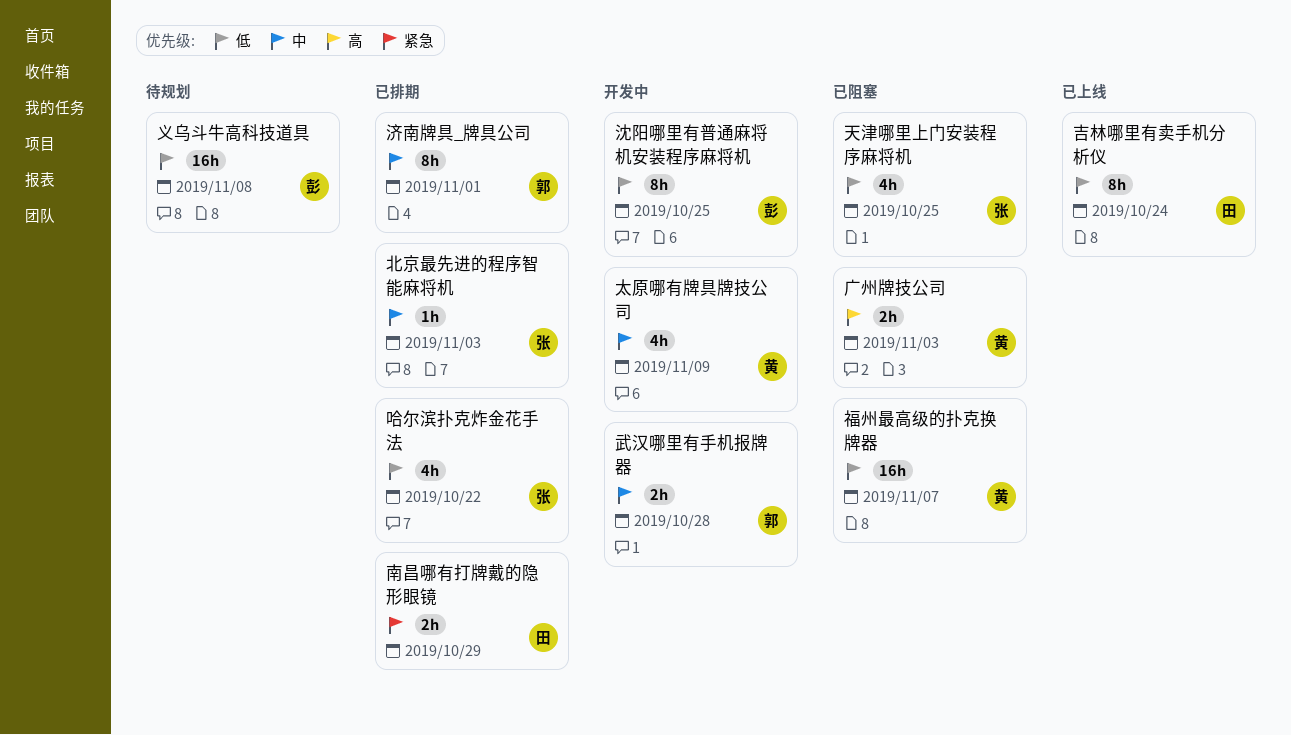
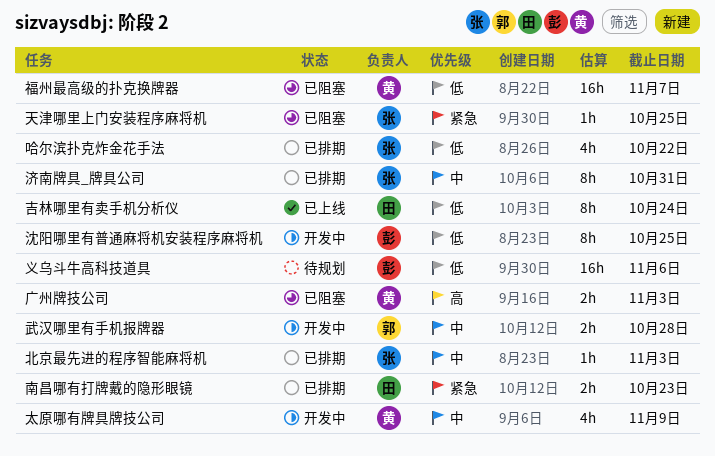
义乌斗牛高科技道具, due: Nov 8 -> Nov 6
南昌哪有打牌戴的隐形眼镜, due: Oct 29 -> Oct 23
天津哪里上门安装程序麻将机, priority: 低 -> 紧急
天津哪里上门安装程序麻将机, estimate: 4h -> 1h
济南牌具_牌具公司, owner: 郭 -> 张
济南牌具_牌具公司, due: Nov 1 -> Oct 31

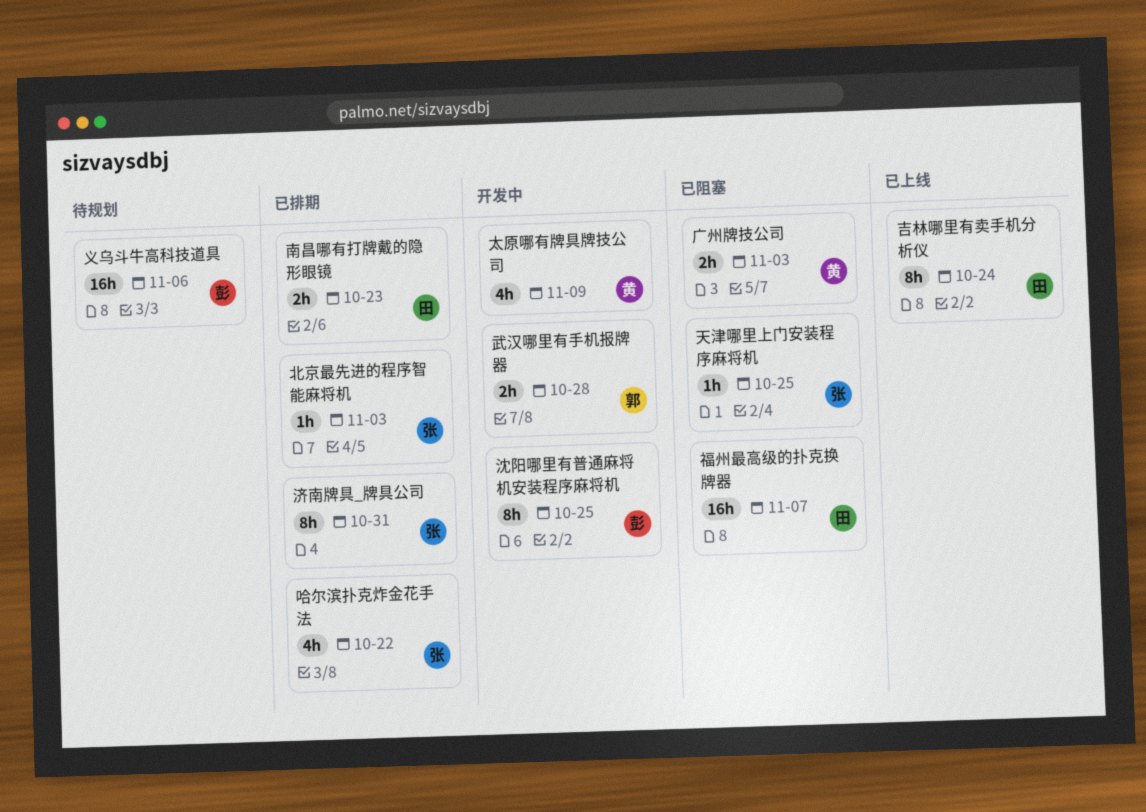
福州最高级的扑克换牌器, owner: 黄 -> 田

